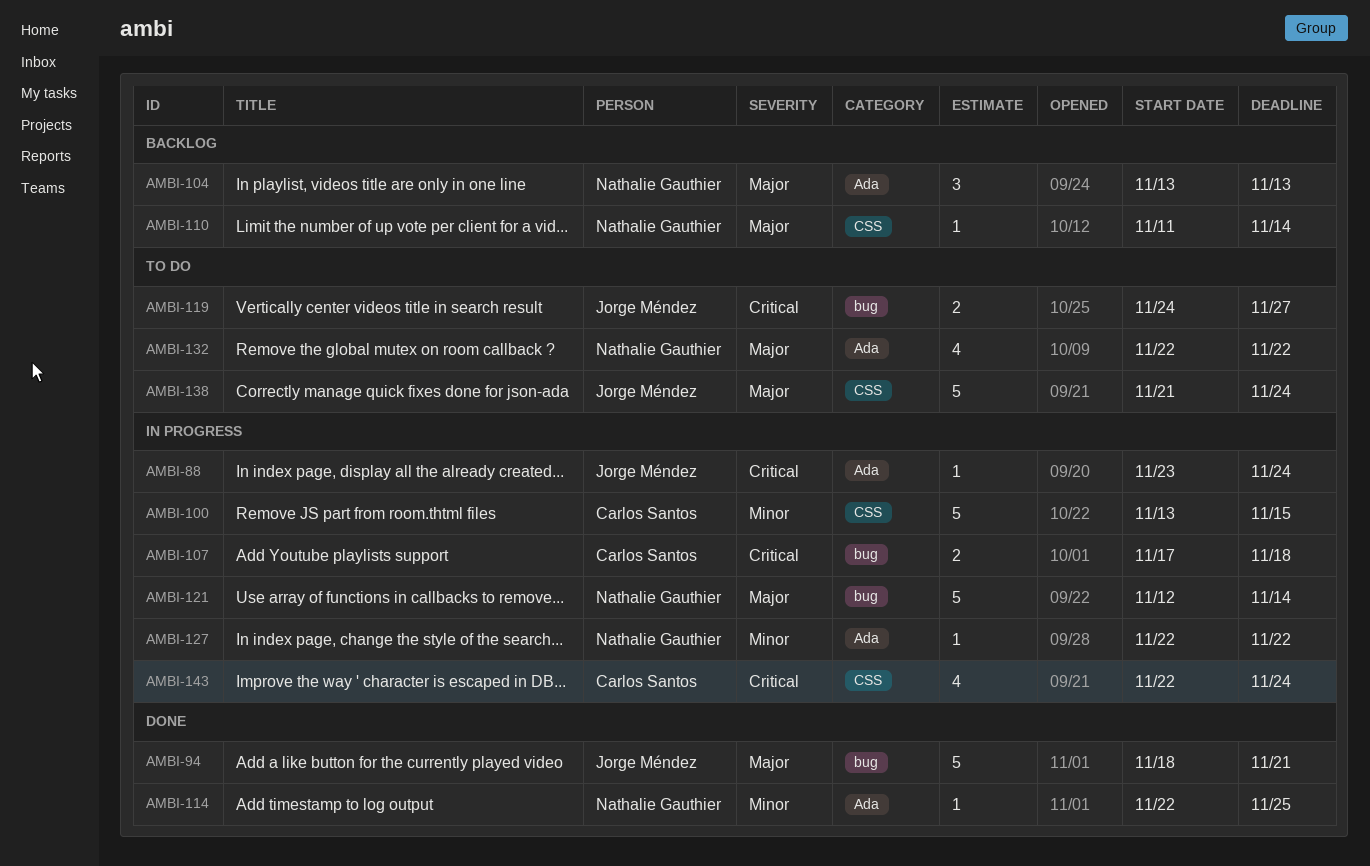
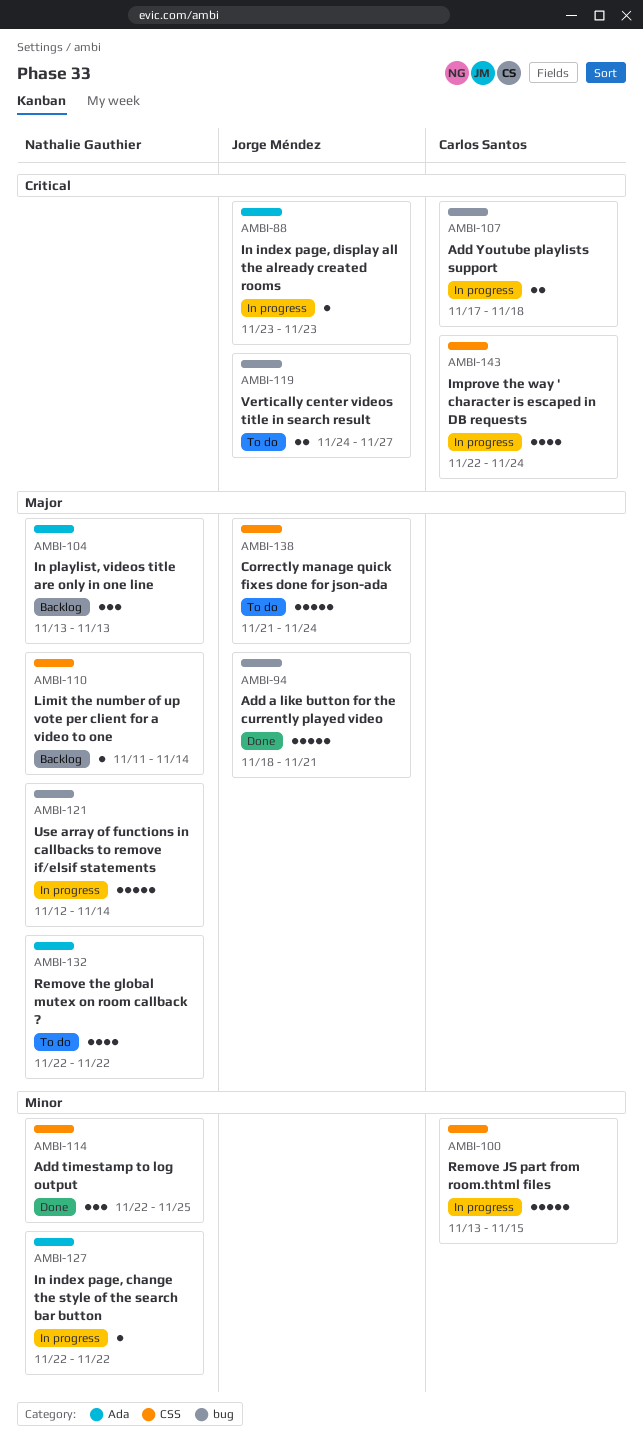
AMBI-88, due: Nov 24 -> Nov 23
AMBI-114, label: Ada -> CSS
AMBI-114, estimate: 1 -> 3

